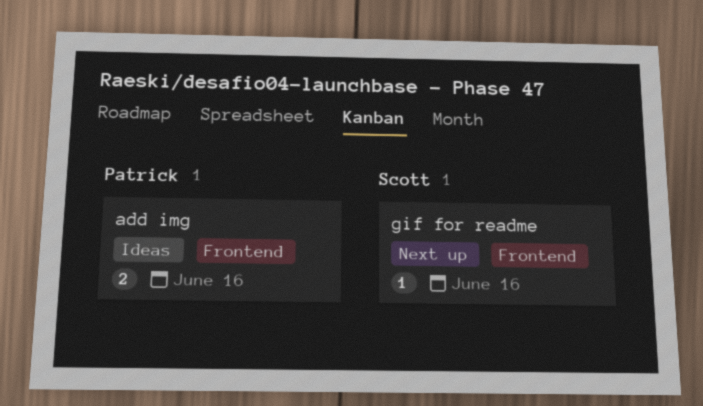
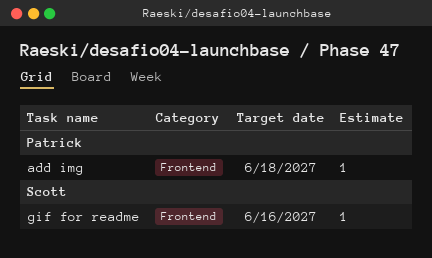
add img, estimate: 2 -> 1
add img, due: Jun 16 -> Jun 18

